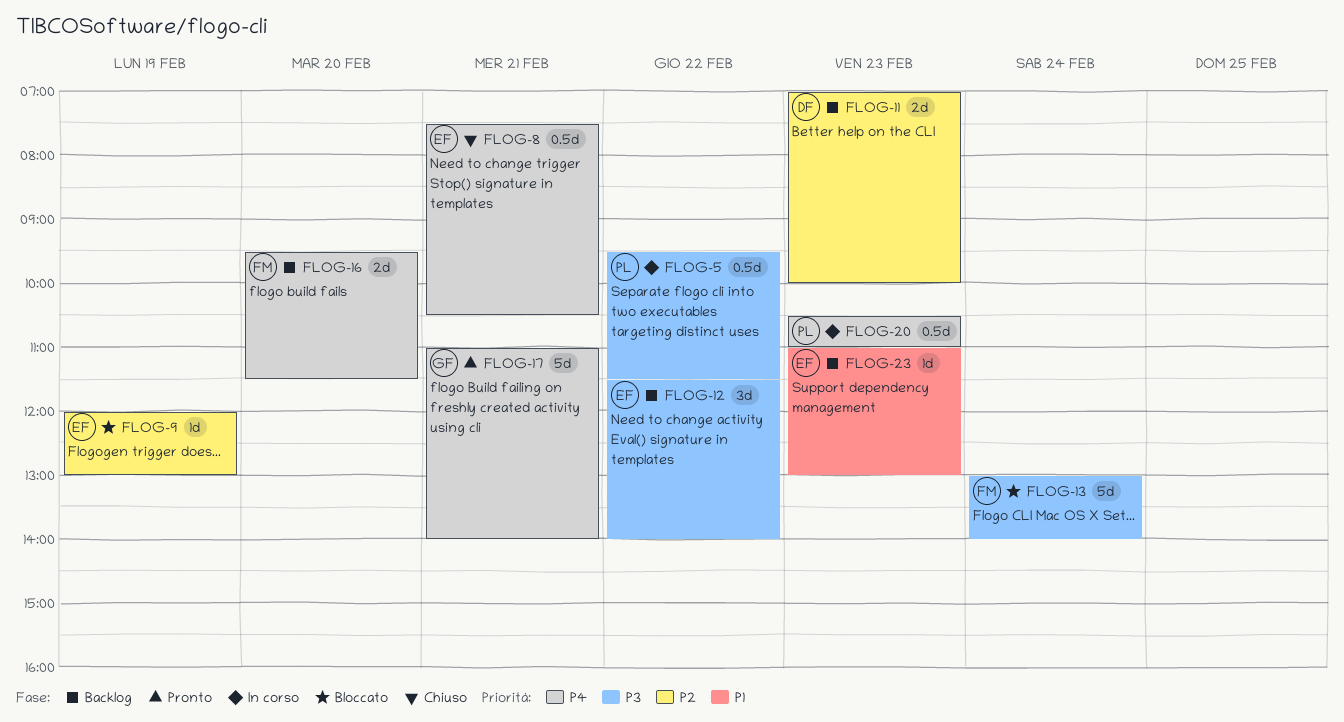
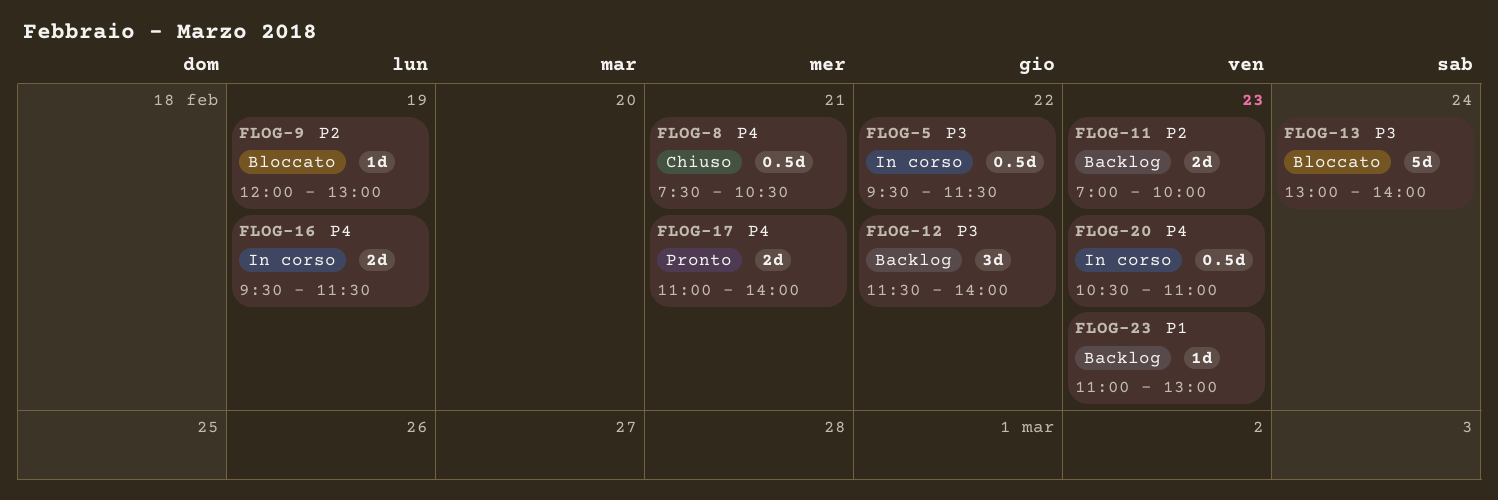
FLOG-16, status: Backlog -> In corso
FLOG-16, day: Feb 20 -> Feb 19
FLOG-17, estimate: 5d -> 2d

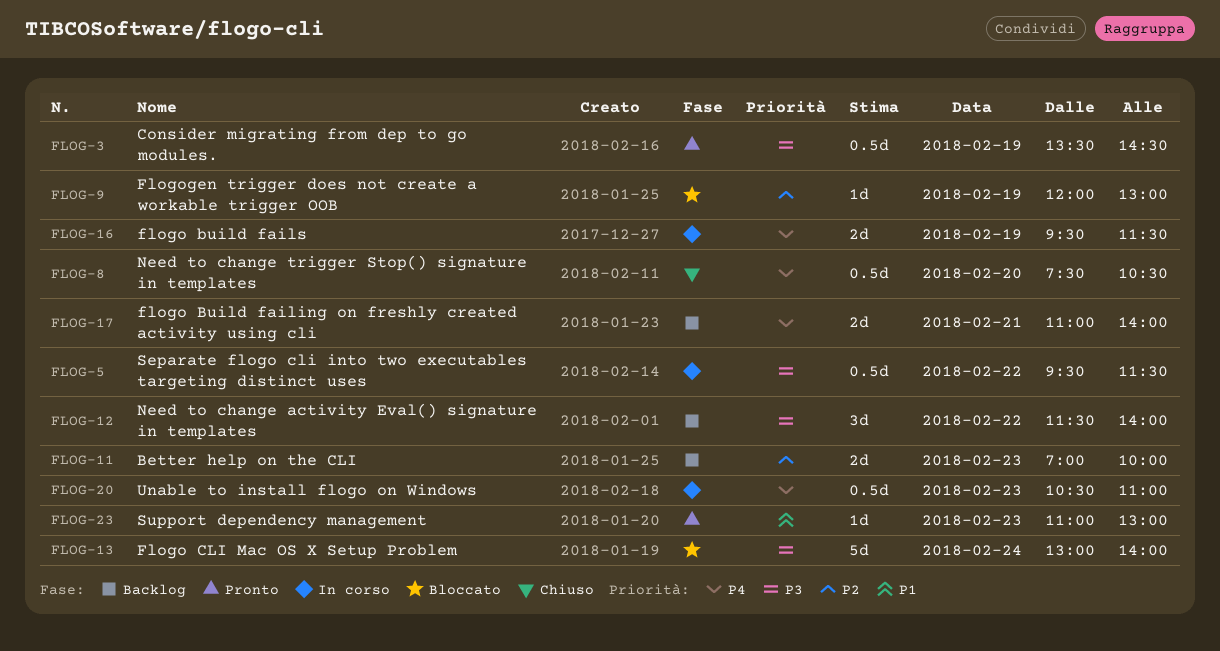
FLOG-3: none -> present
FLOG-8, day: Feb 21 -> Feb 20
FLOG-17, status: Pronto -> Backlog
FLOG-23, status: Backlog -> Pronto

